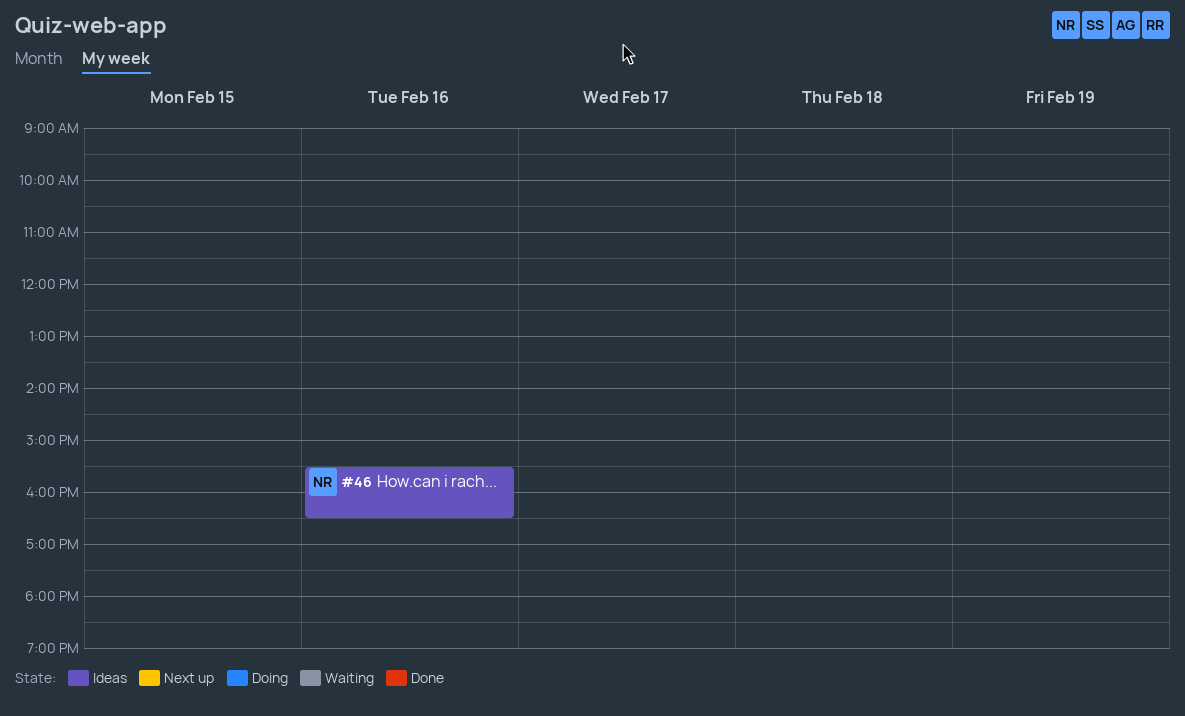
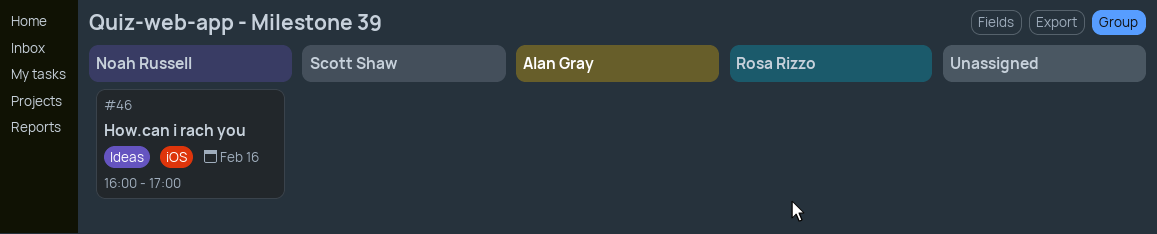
#46, begins: 15:30 -> 16:00
#46, ends: 16:30 -> 17:00

